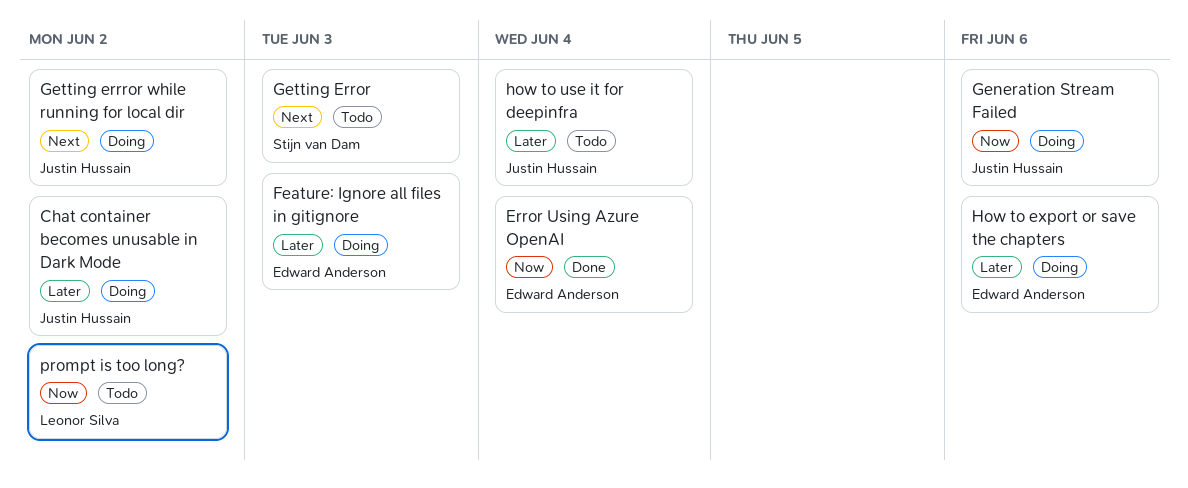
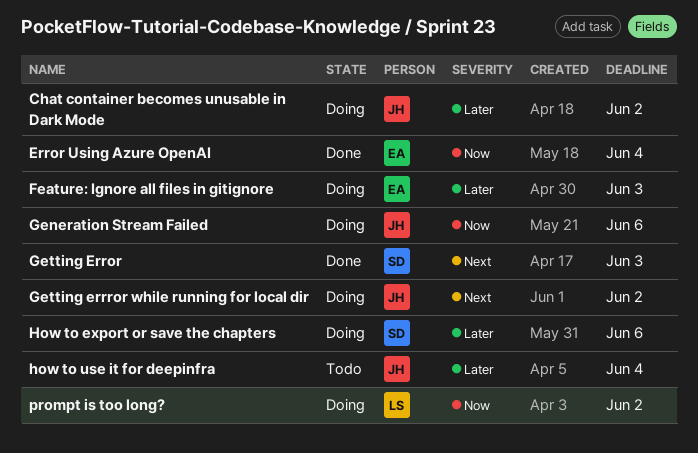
Getting Error, status: Todo -> Done
How to export or save the chapters, owner: Edward Anderson -> Stijn van Dam
prompt is too long?, status: Todo -> Doing

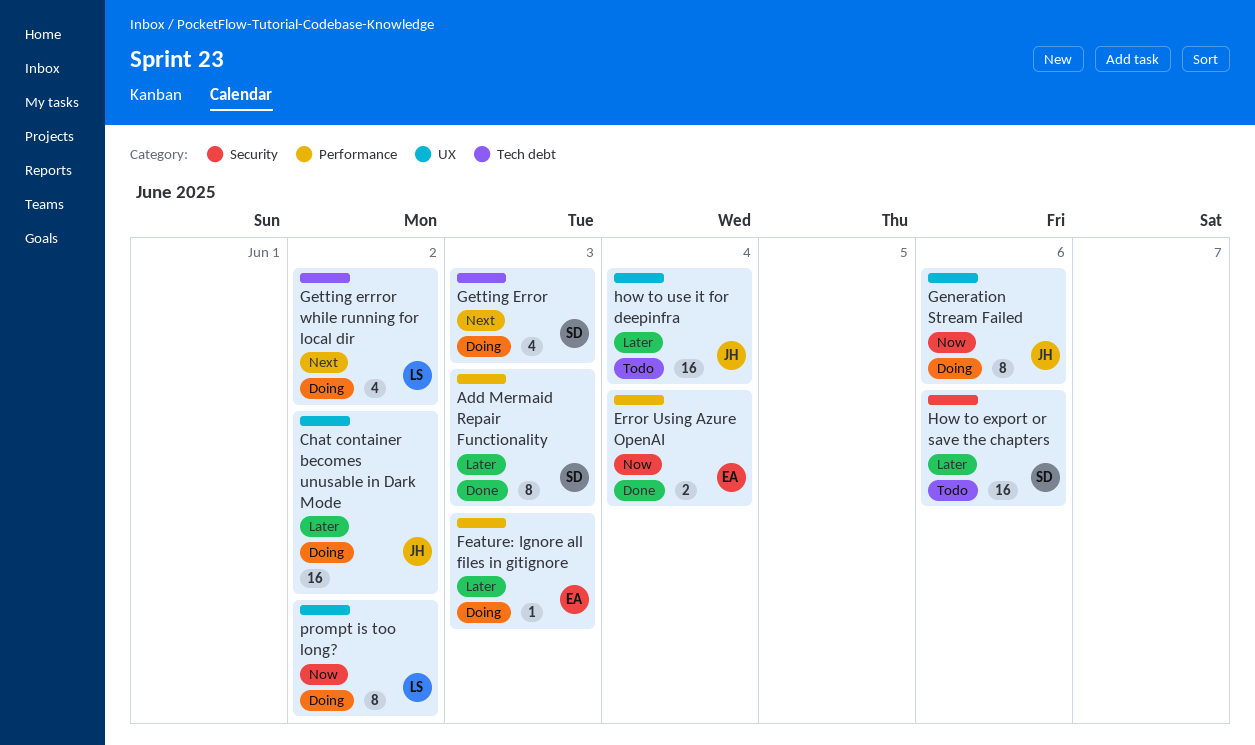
Add Mermaid Repair Functionality: none -> present
Getting Error, status: Done -> Doing
Getting errror while running for local dir, owner: JH -> LS
How to export or save the chapters, status: Doing -> Todo

